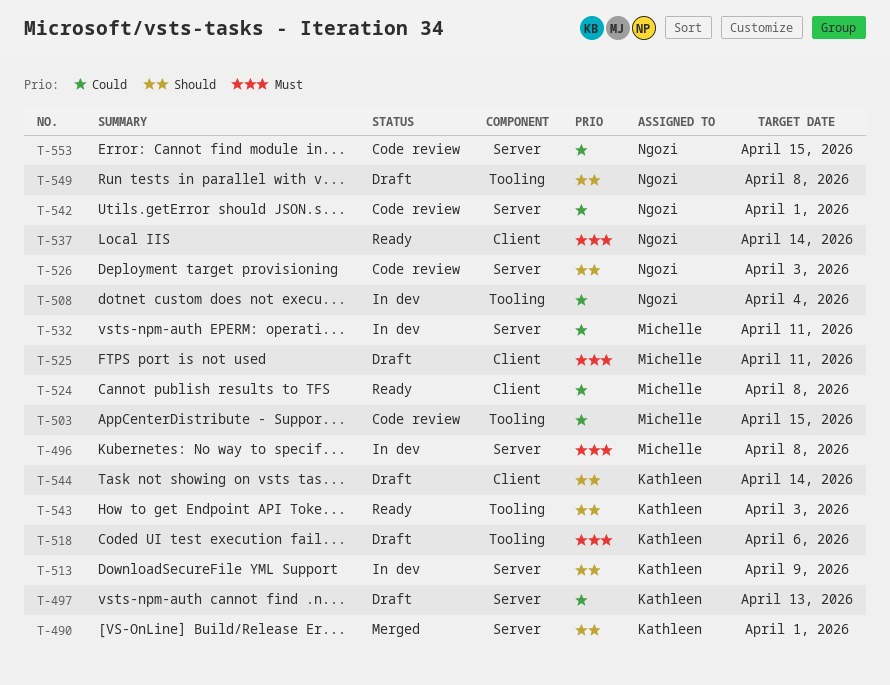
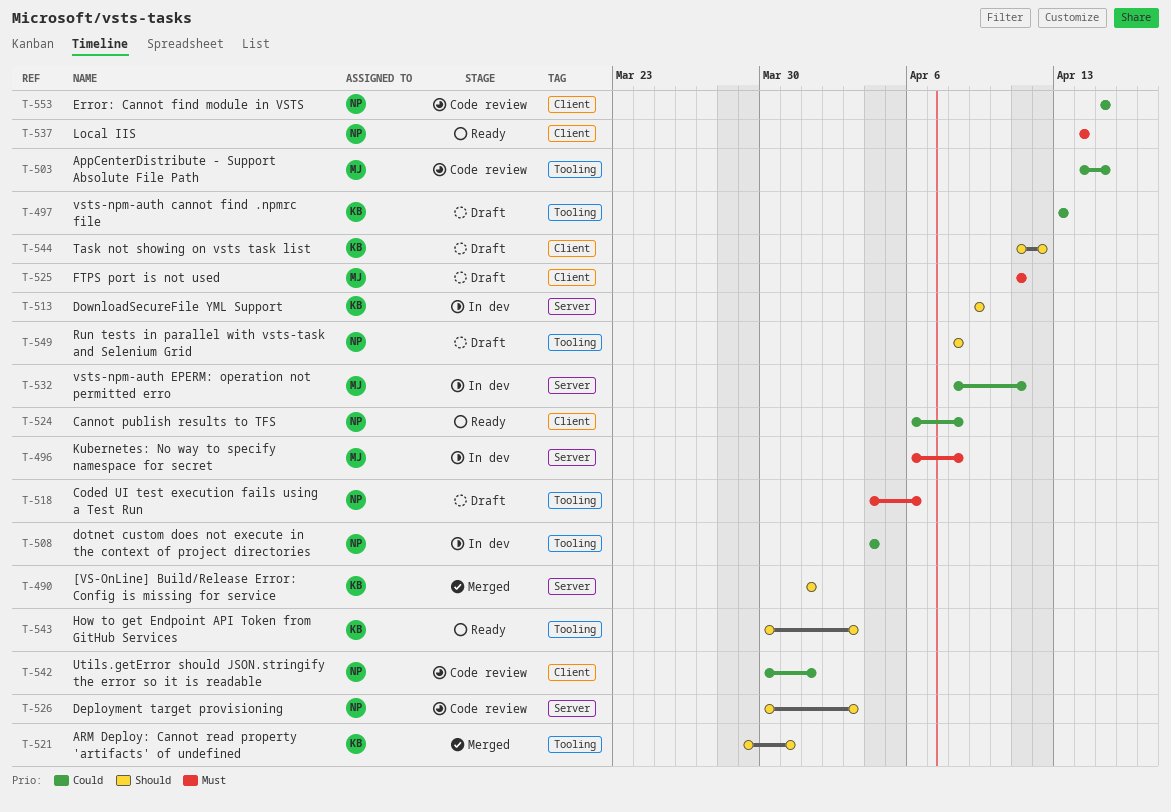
T-497, label: Server -> Tooling
T-518, owner: Kathleen -> Ngozi
T-521: none -> present
T-524, owner: Michelle -> Ngozi
T-542, label: Server -> Client
T-544, due: Apr 14 -> Apr 12
T-553, label: Server -> Client

